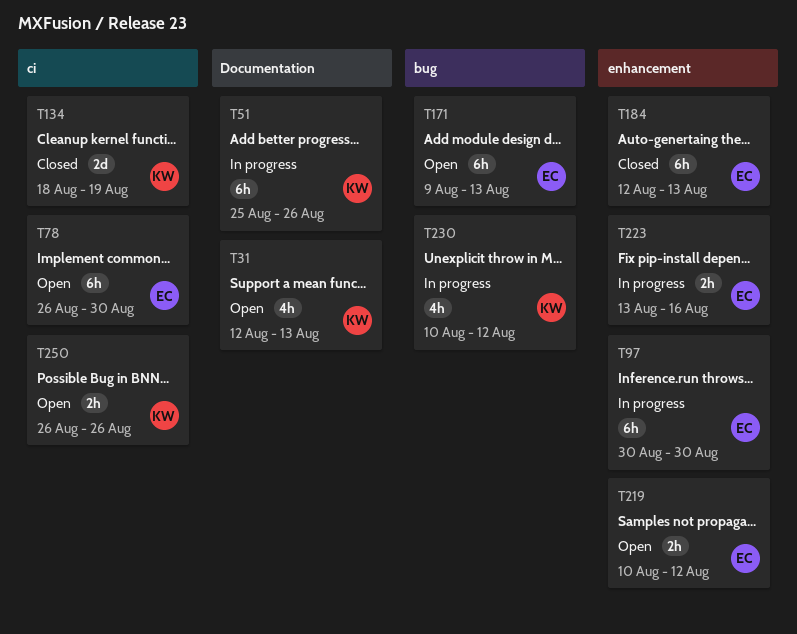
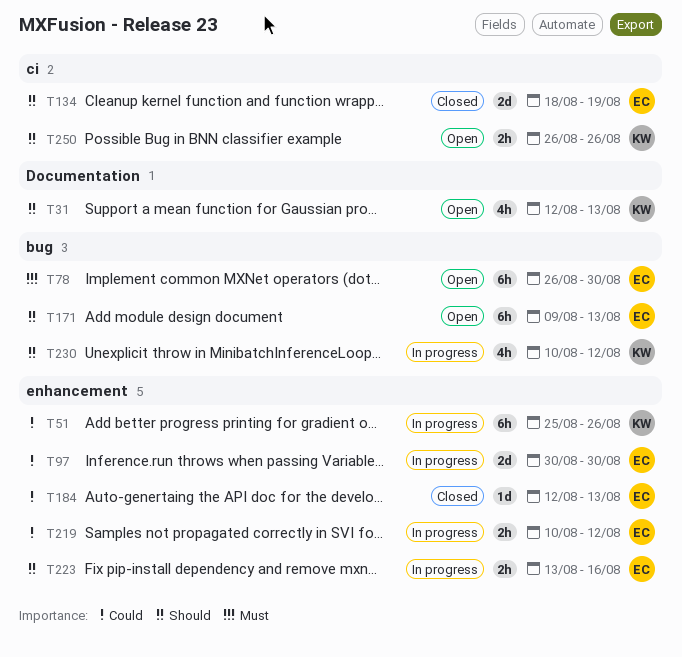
T51, label: Documentation -> enhancement
T78, label: ci -> bug
T97, estimate: 6h -> 2d
T134, owner: KW -> EC
T184, estimate: 6h -> 1d
T219, status: Open -> In progress

